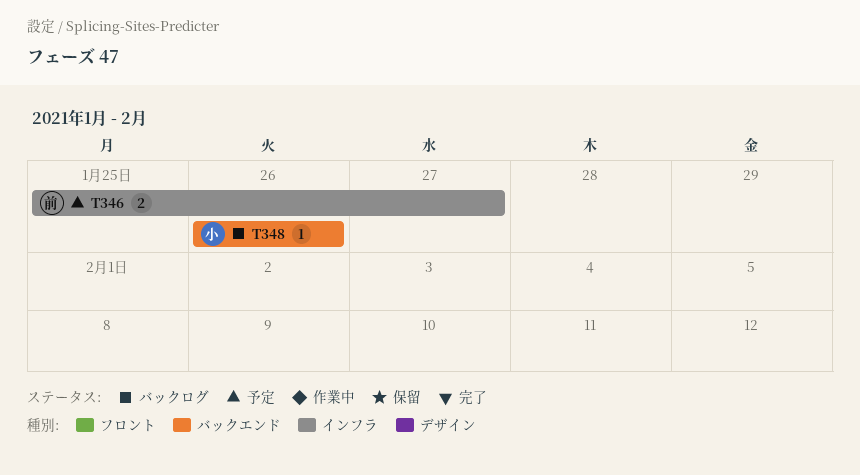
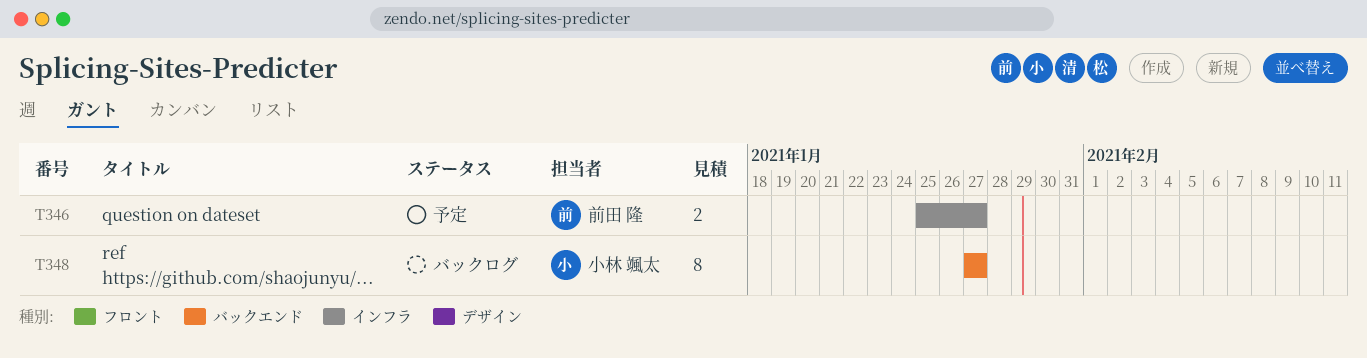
T348, estimate: 1 -> 8
T348, start: Jan 26 -> Jan 27
T348, due: Jan 26 -> Jan 27

